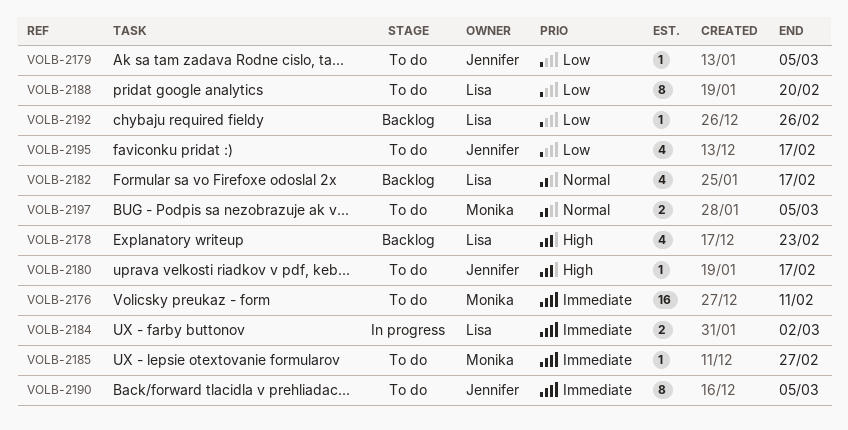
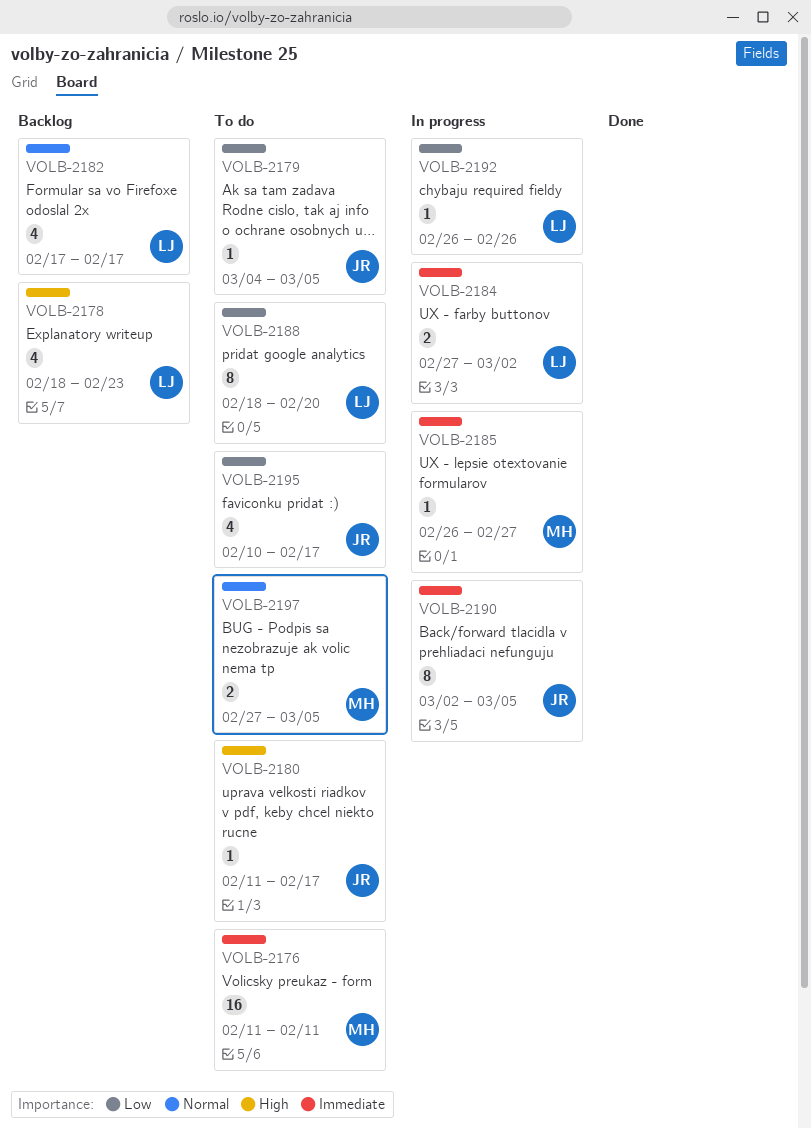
VOLB-2185, status: To do -> In progress
VOLB-2190, status: To do -> In progress
VOLB-2192, status: Backlog -> In progress

